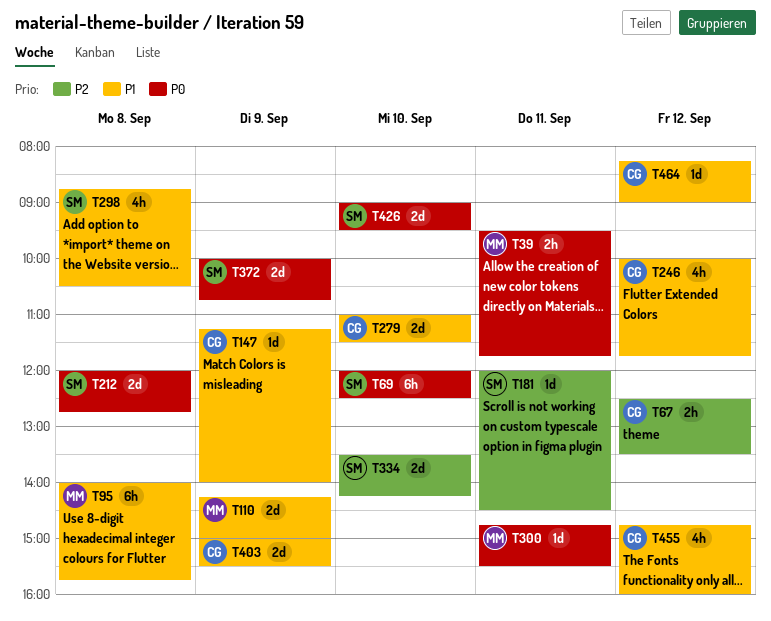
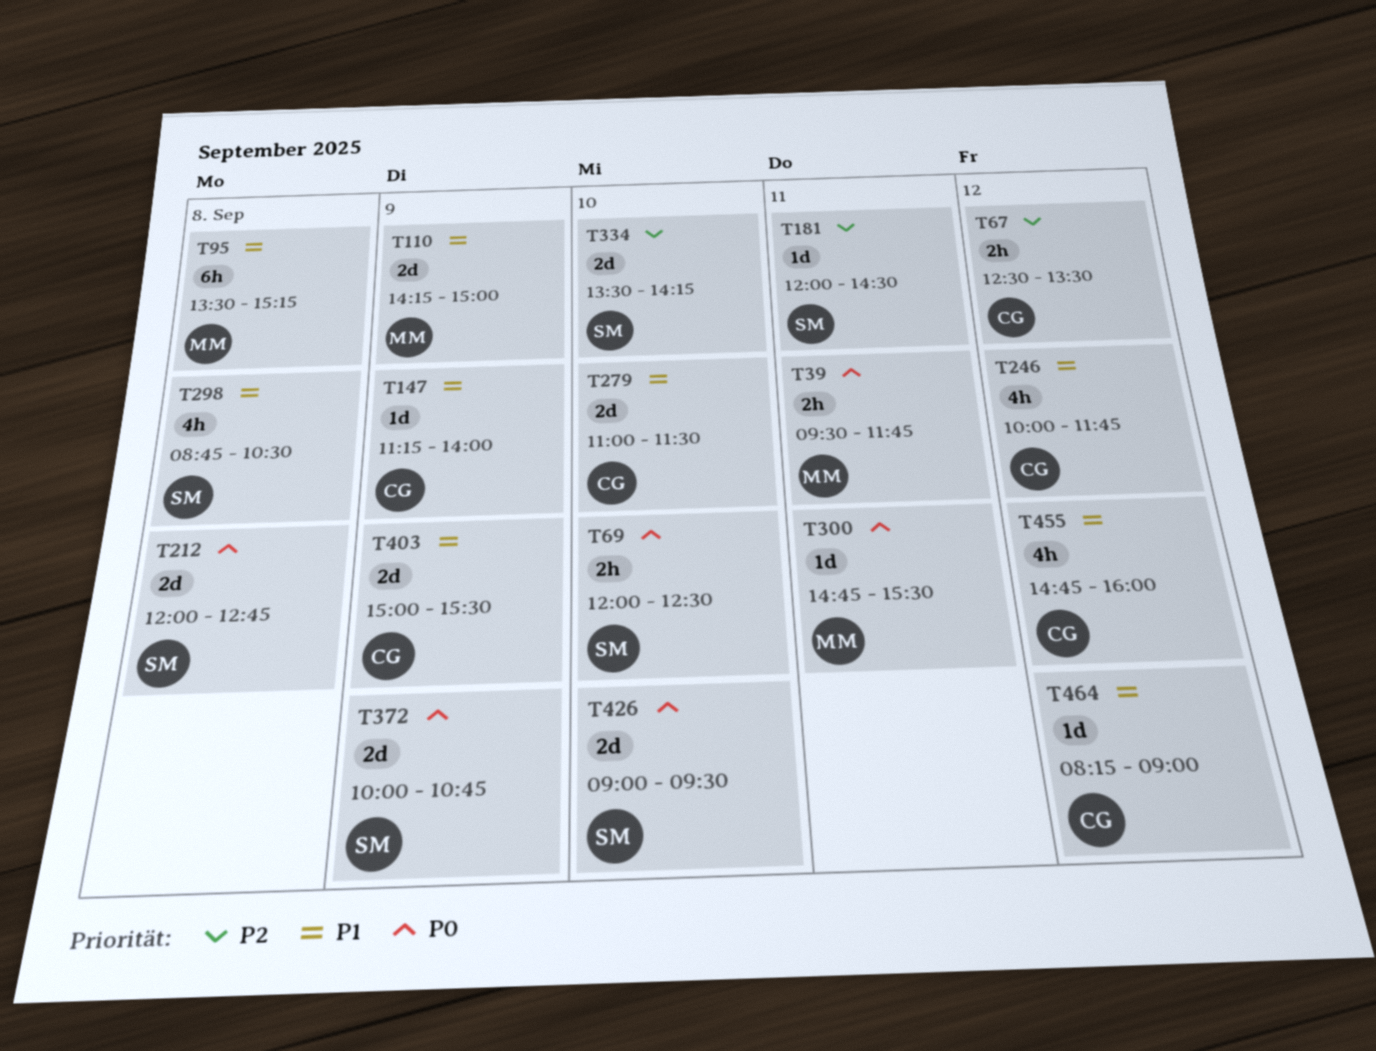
T69, estimate: 6h -> 2h
T95, begins: 14:00 -> 13:30
T95, ends: 15:45 -> 15:15

